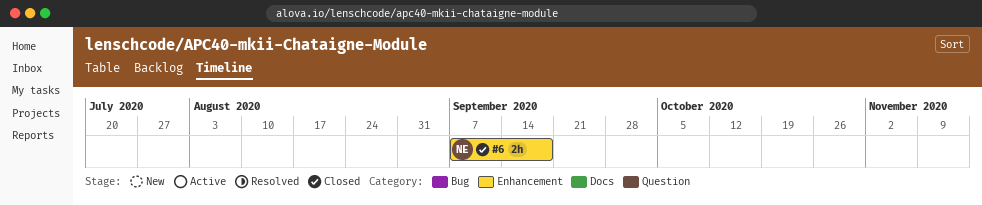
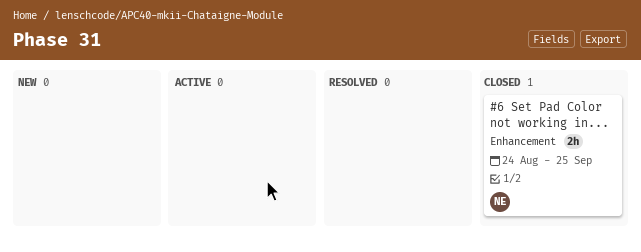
#6, start: Sep 7 -> Aug 24
#6, due: Sep 18 -> Sep 25

